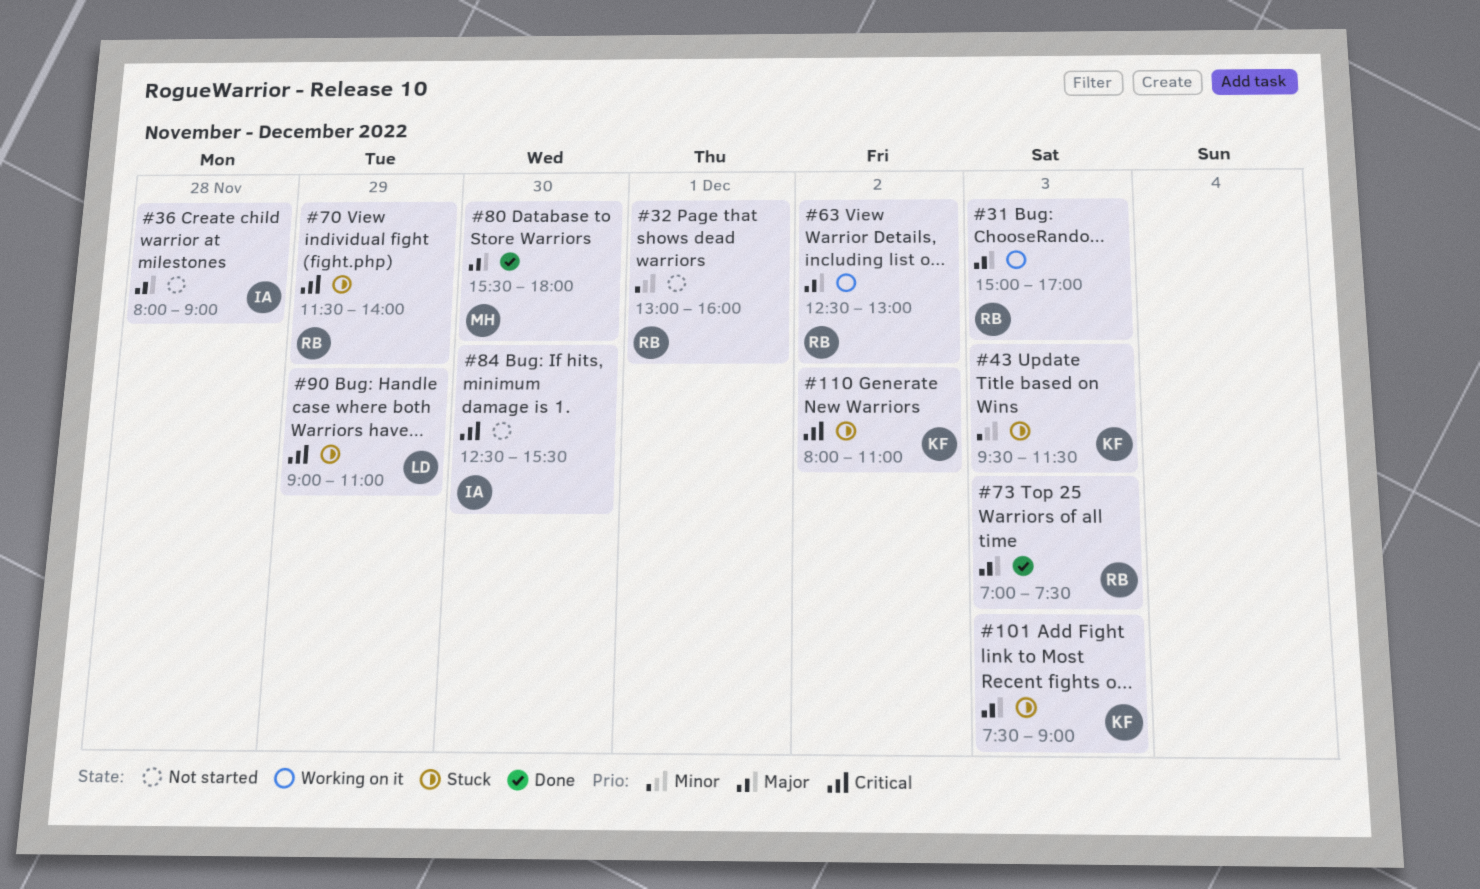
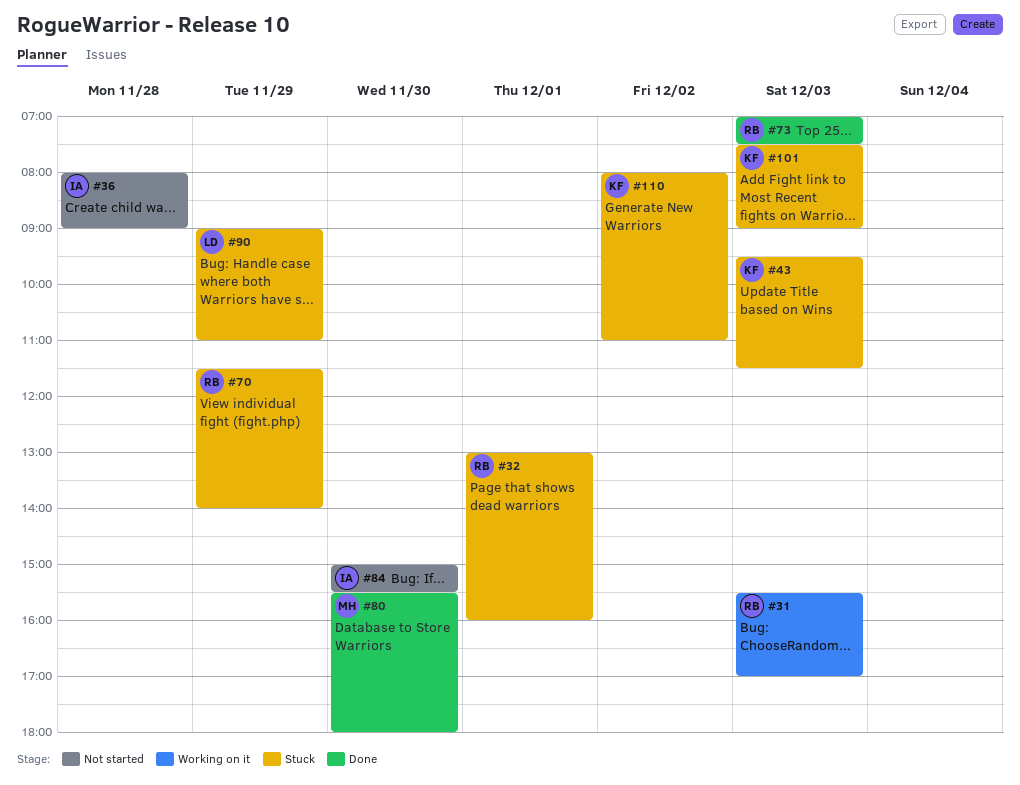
#31, begins: 15:00 -> 15:30
#32, status: Not started -> Stuck
#63: present -> none
#84, begins: 12:30 -> 15:00

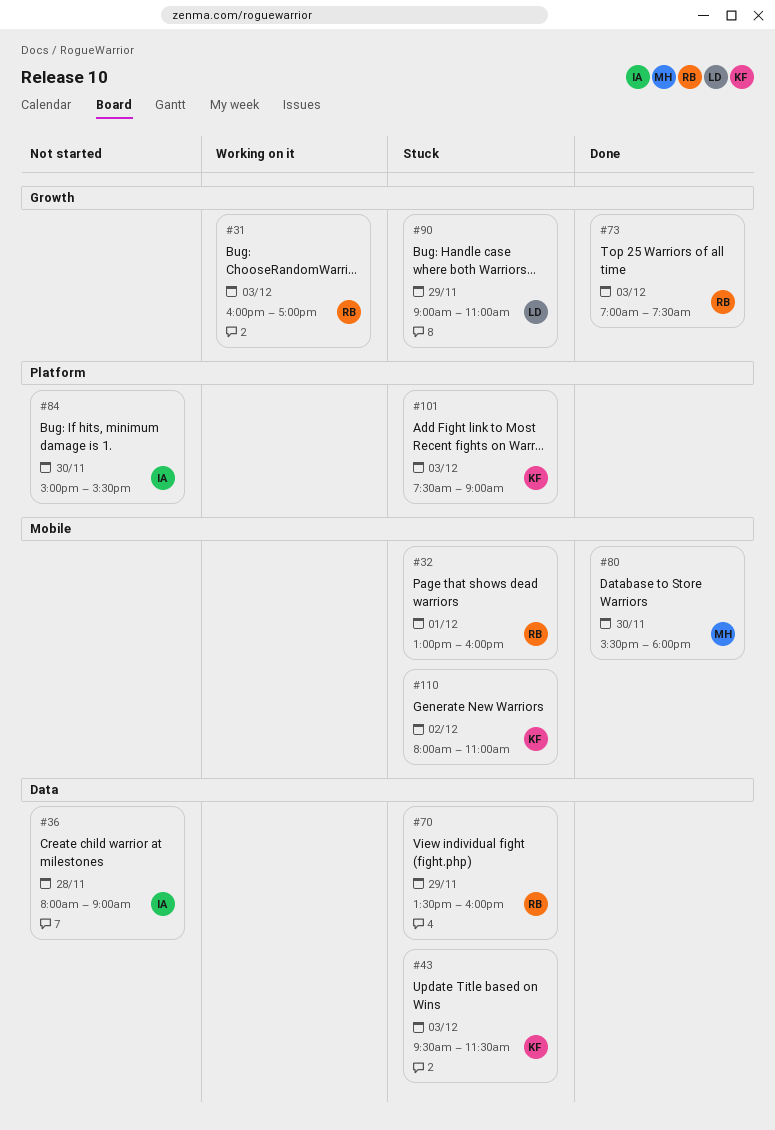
#31, begins: 15:30 -> 16:00
#70, begins: 11:30 -> 13:30
#70, ends: 14:00 -> 16:00

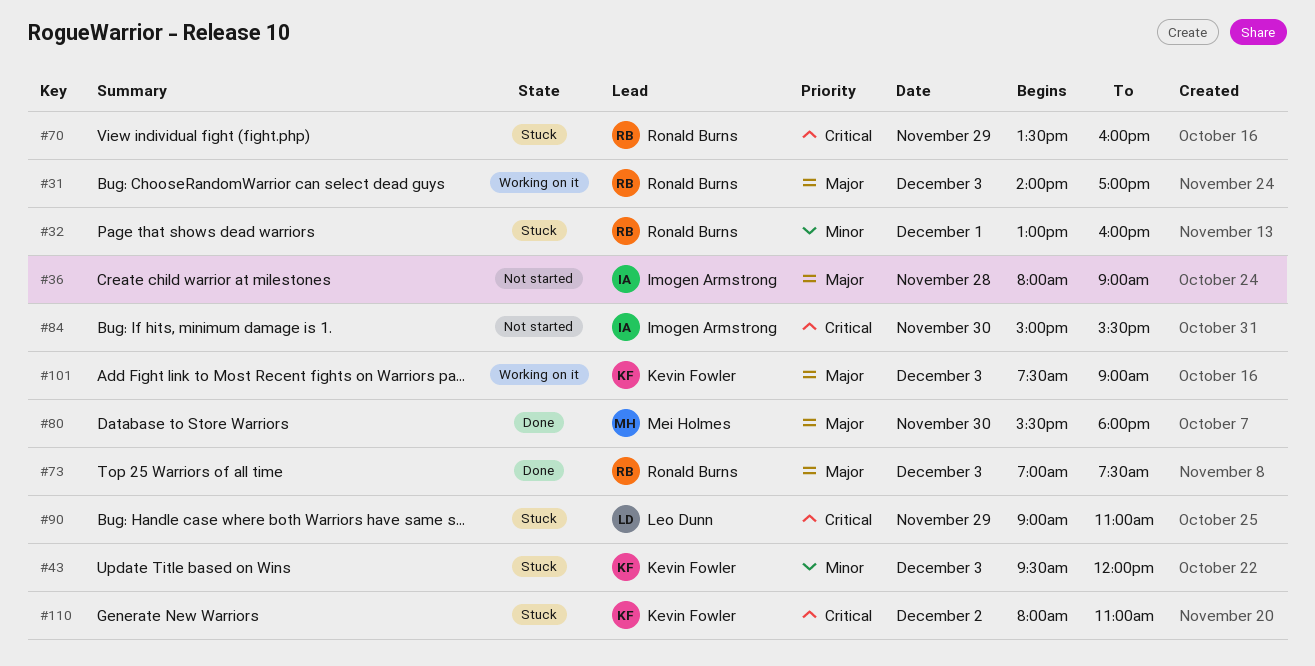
#31, begins: 16:00 -> 14:00
#43, ends: 11:30 -> 12:00
#101, status: Stuck -> Working on it

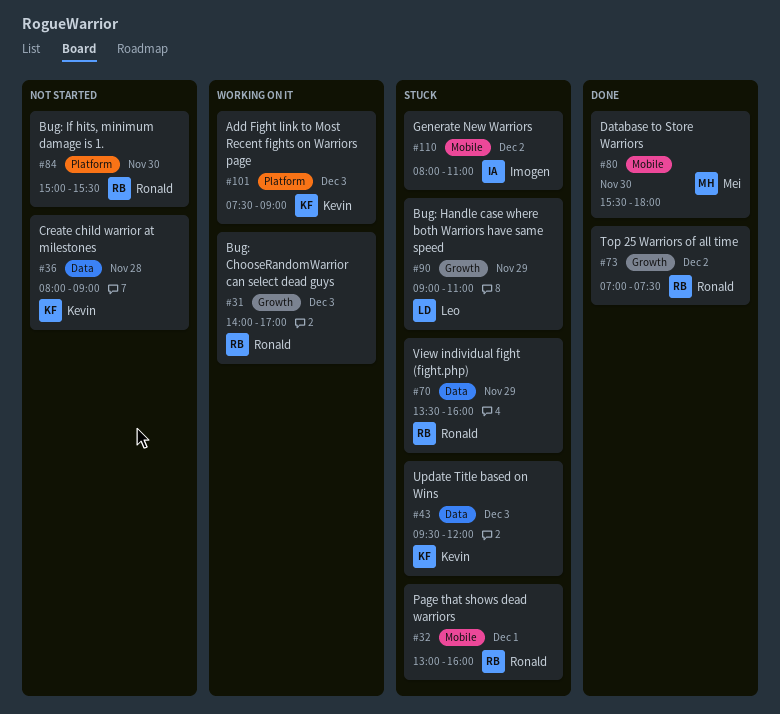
#36, owner: Imogen Armstrong -> Kevin Fowler
#73, day: Dec 3 -> Dec 2
#84, owner: Imogen Armstrong -> Ronald Burns
#110, owner: Kevin Fowler -> Imogen Armstrong

